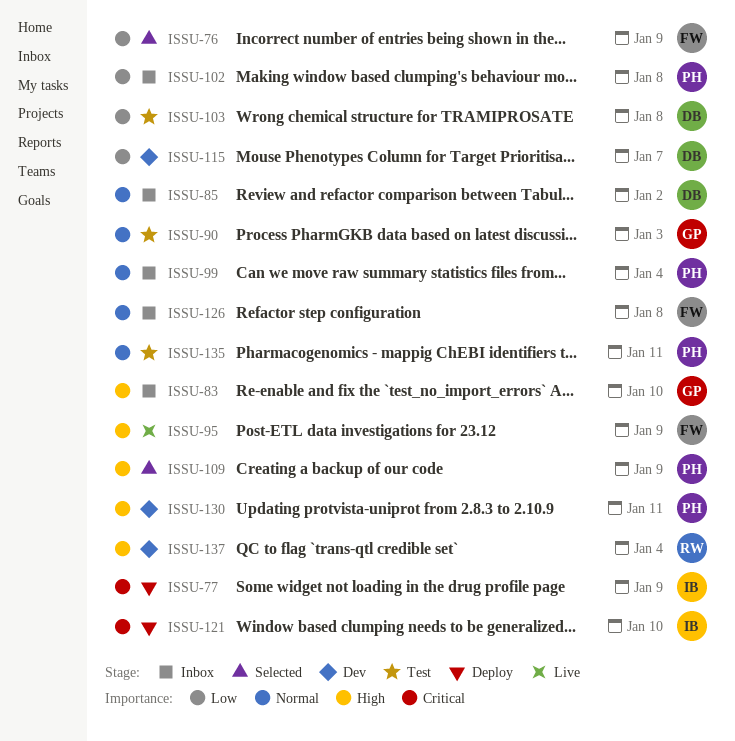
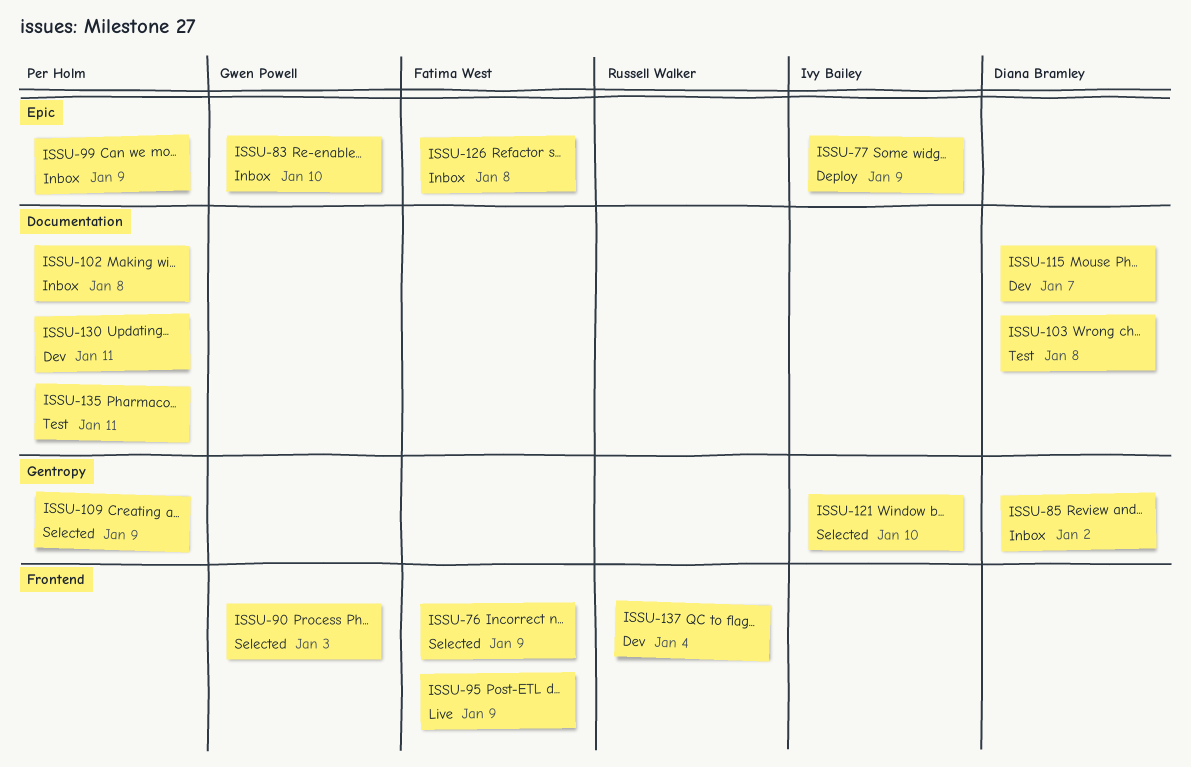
ISSU-90, status: Test -> Selected
ISSU-99, due: Jan 4 -> Jan 9
ISSU-121, status: Deploy -> Selected

